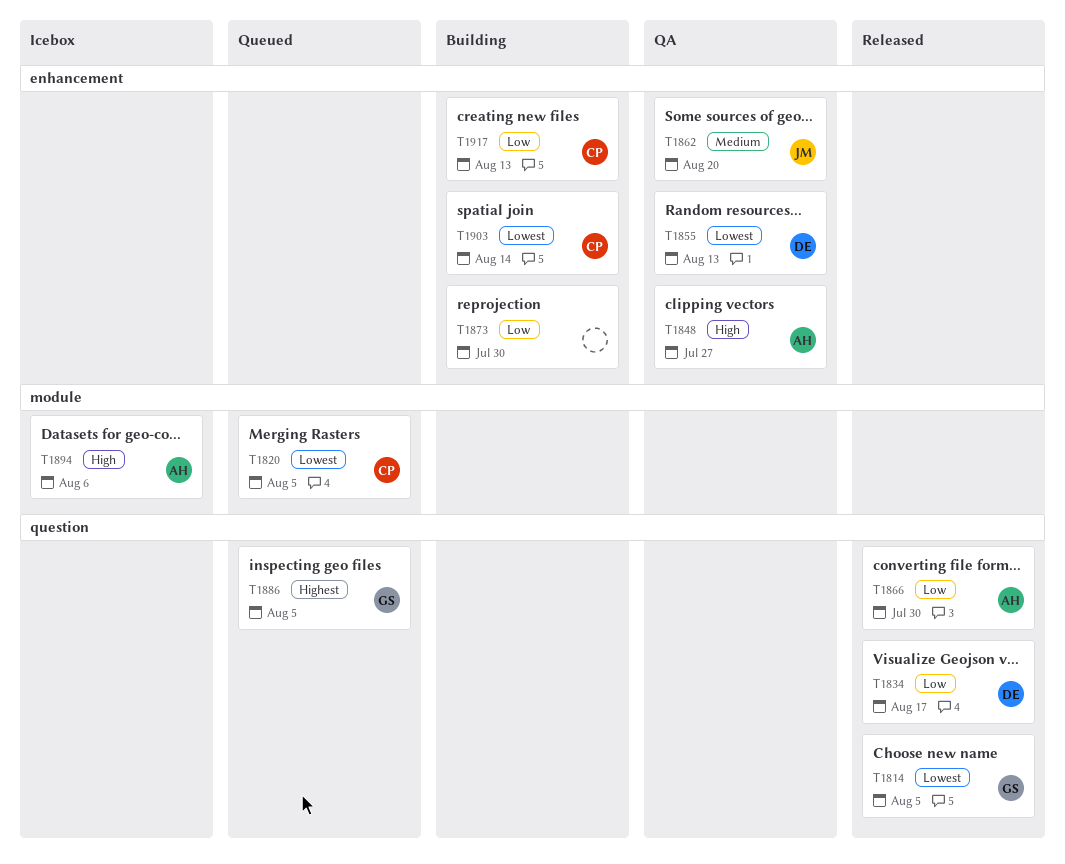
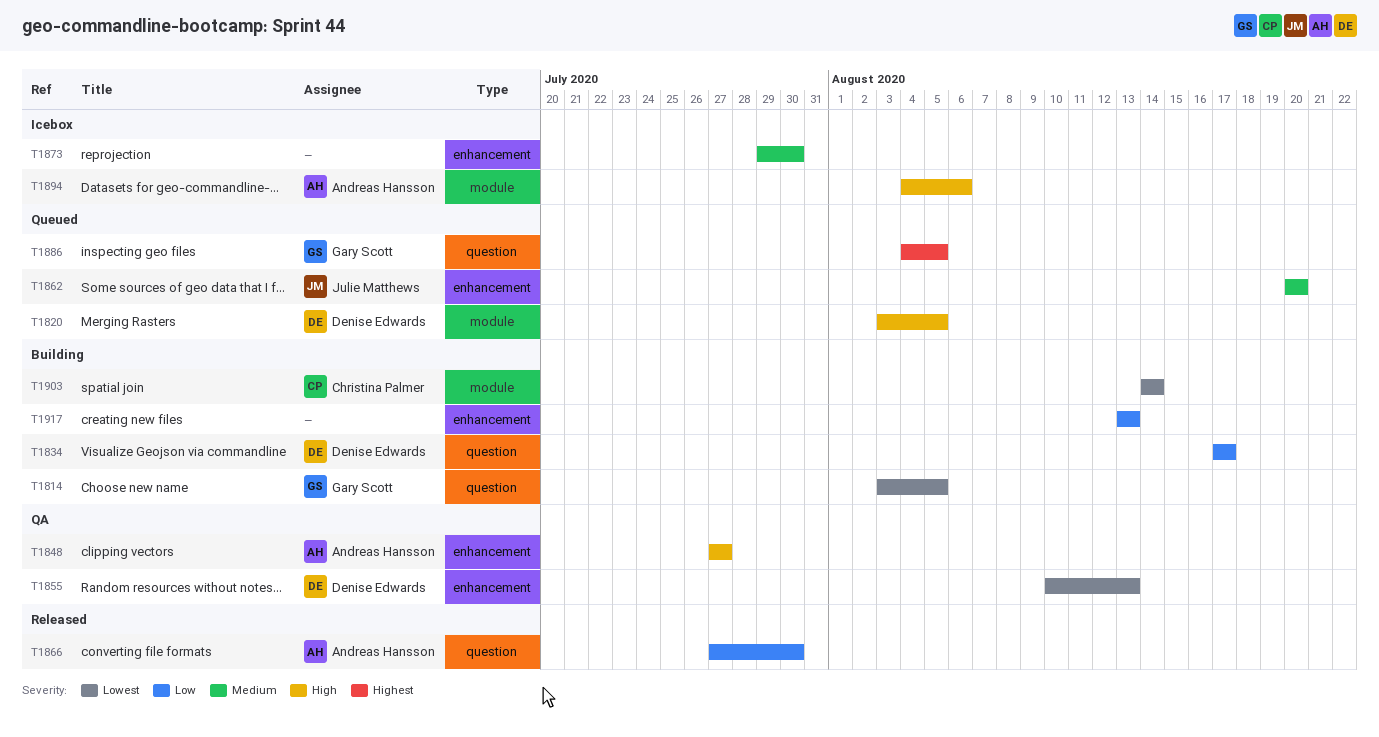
T1814, status: Released -> Building
T1820, owner: Christina Palmer -> Denise Edwards
T1820, priority: Lowest -> High
T1834, status: Released -> Building
T1862, status: QA -> Queued
T1873, status: Building -> Icebox
T1873, priority: Low -> Medium
T1903, label: enhancement -> module
T1917, owner: Christina Palmer -> none

